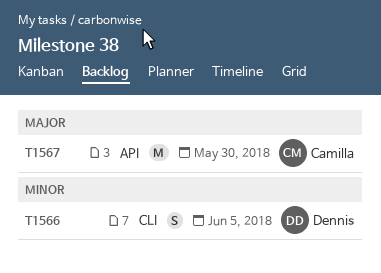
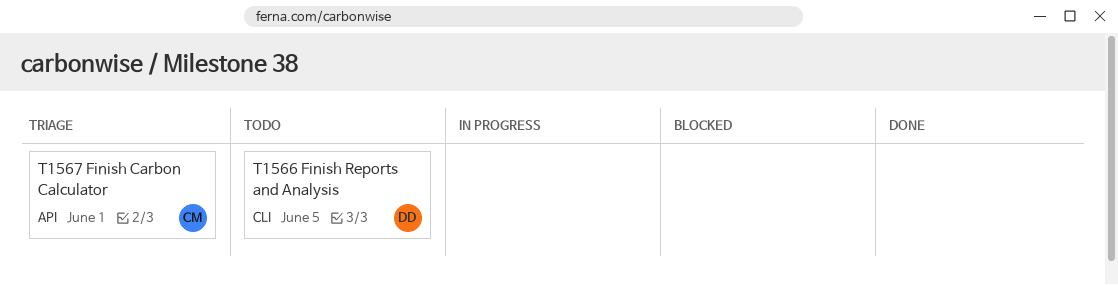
T1567, due: May 30 -> Jun 1

